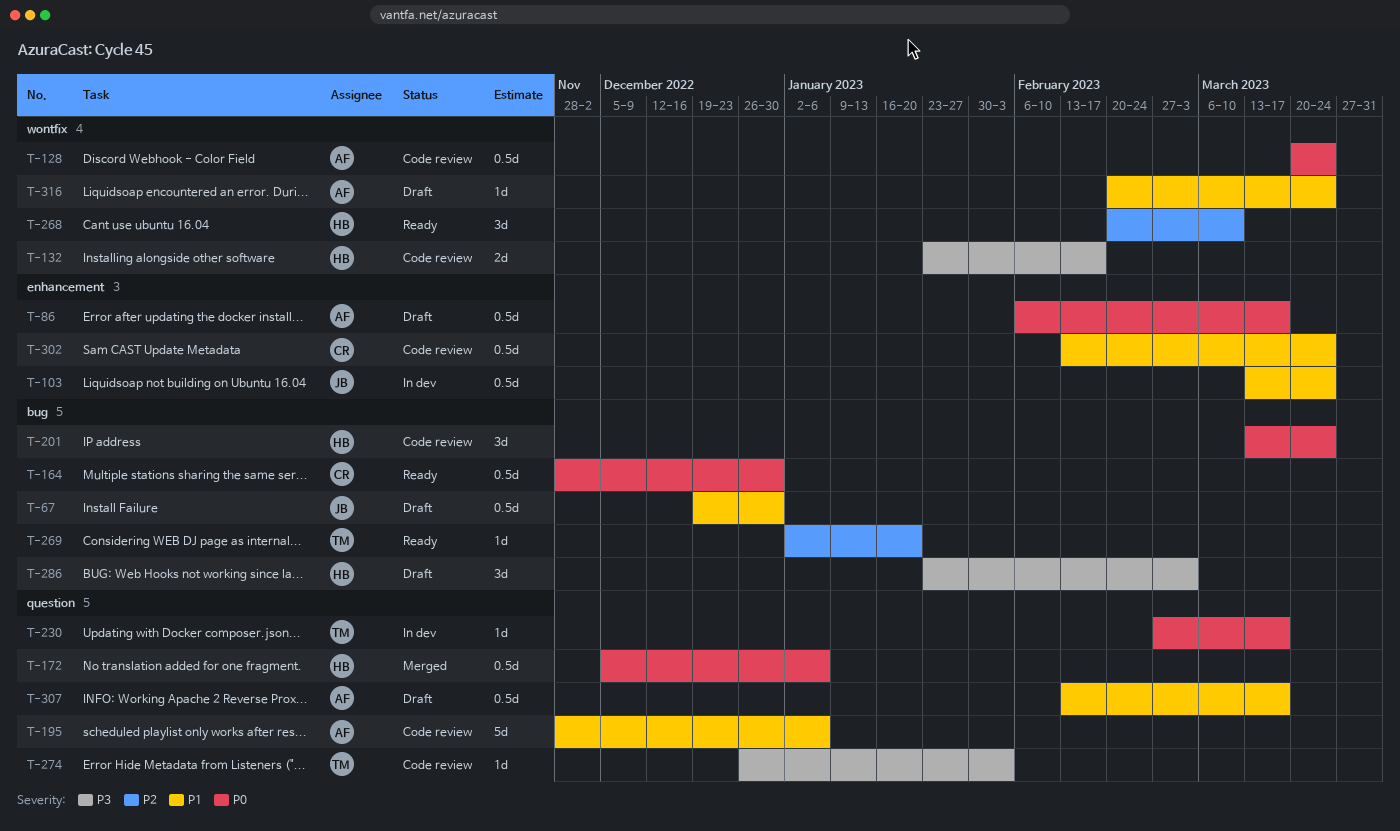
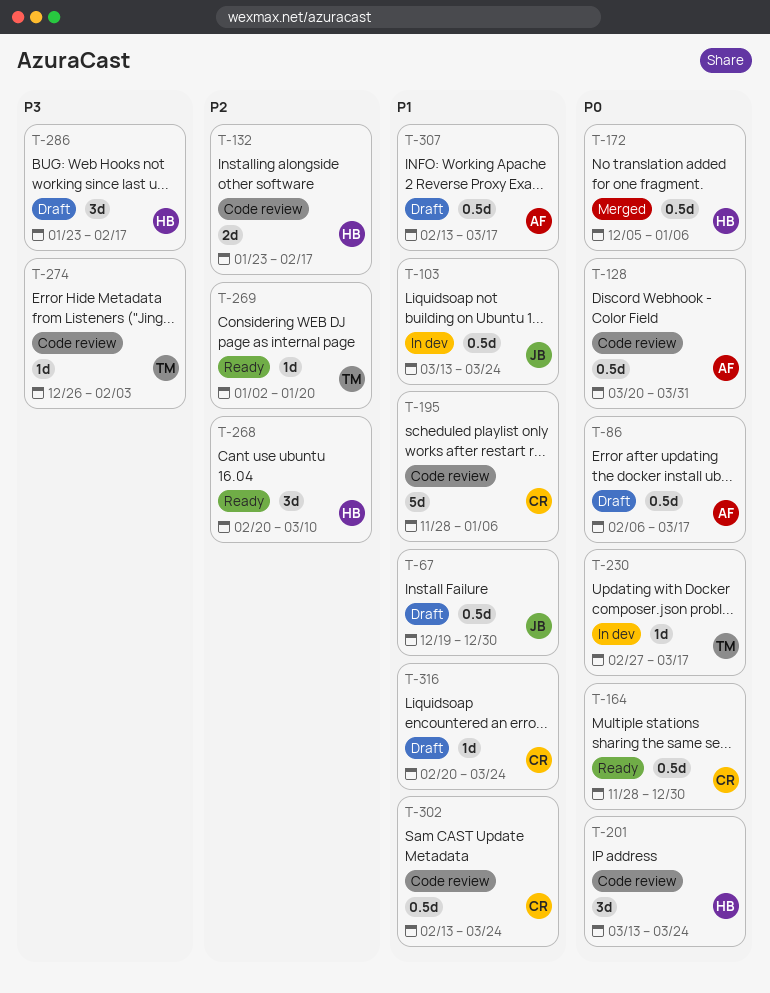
T-128, due: Mar 24 -> Mar 31
T-132, priority: P3 -> P2
T-195, owner: AF -> CR
T-286, due: Mar 3 -> Feb 17
T-316, owner: AF -> CR

